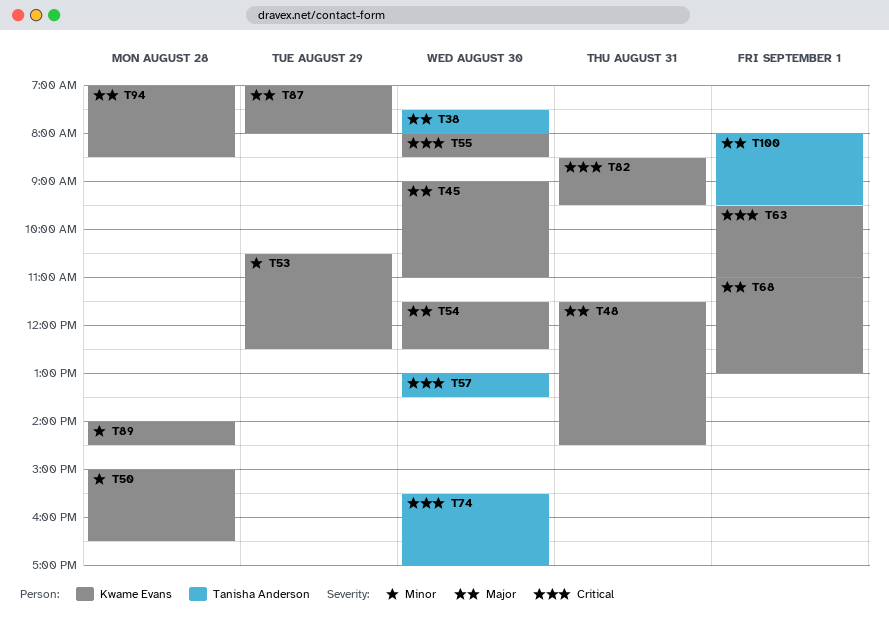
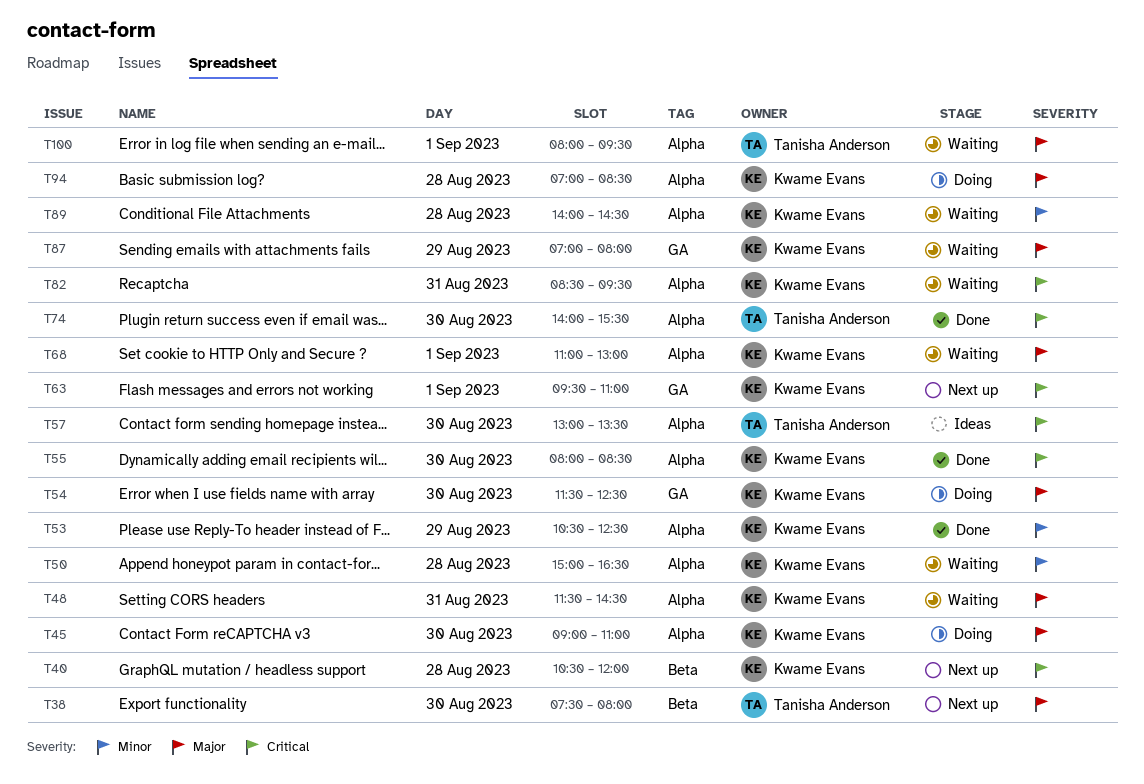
T40: none -> present
T74, begins: 15:30 -> 14:00
T74, ends: 17:00 -> 15:30

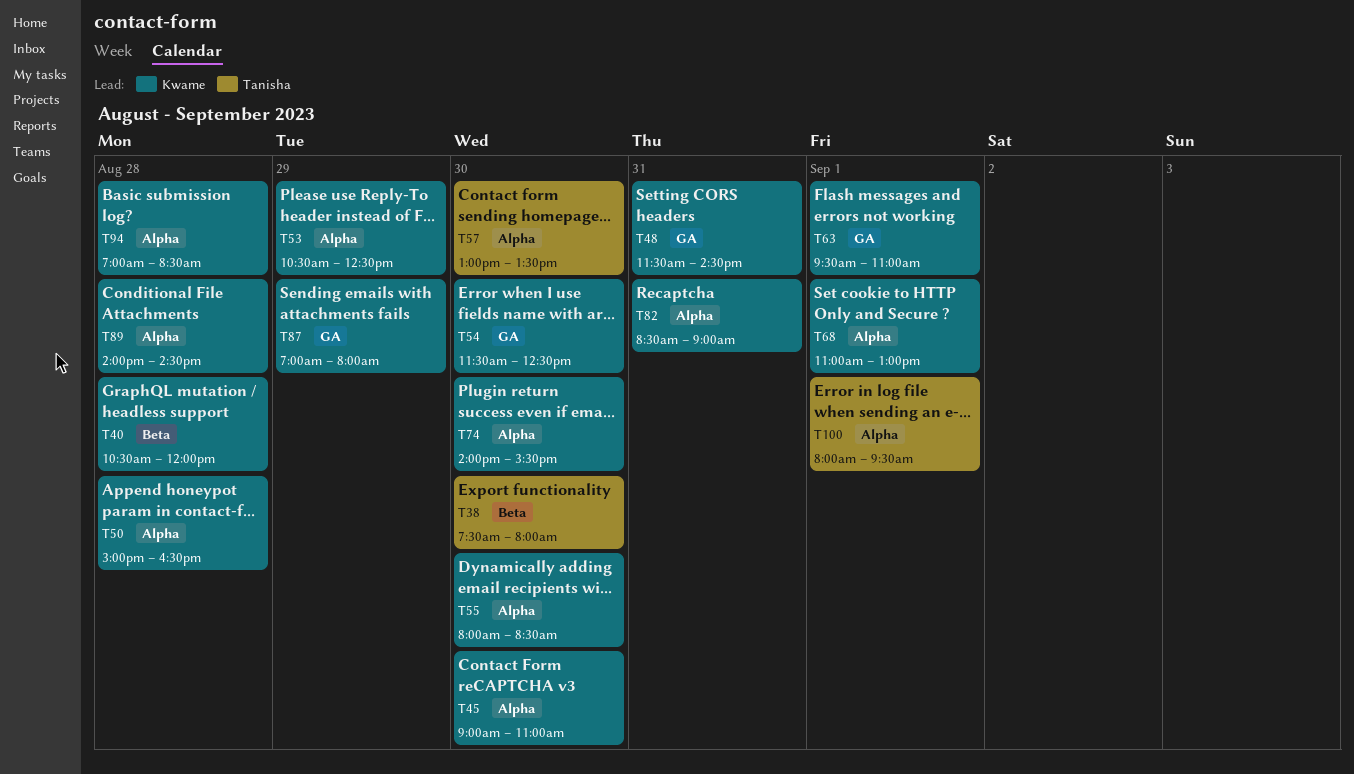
T48, label: Alpha -> GA
T74, owner: Tanisha Anderson -> Kwame Evans
T82, ends: 09:30 -> 09:00

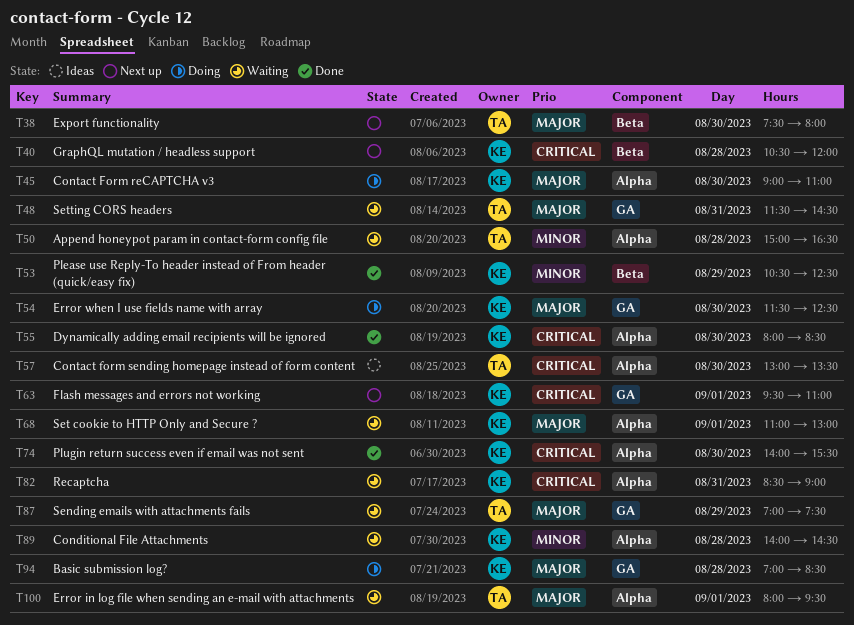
T48, owner: Kwame -> Tanisha
T50, owner: Kwame -> Tanisha
T53, label: Alpha -> Beta
T87, owner: Kwame -> Tanisha
T87, ends: 08:00 -> 07:30
T94, label: Alpha -> GA

